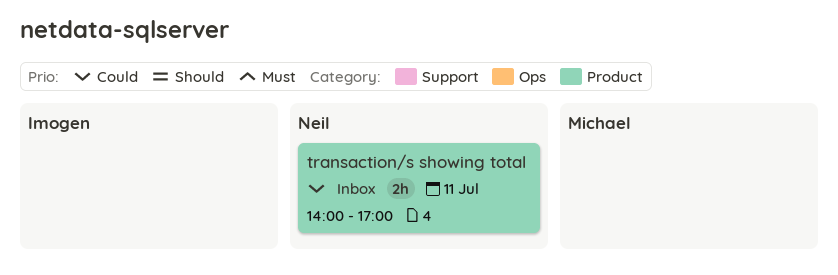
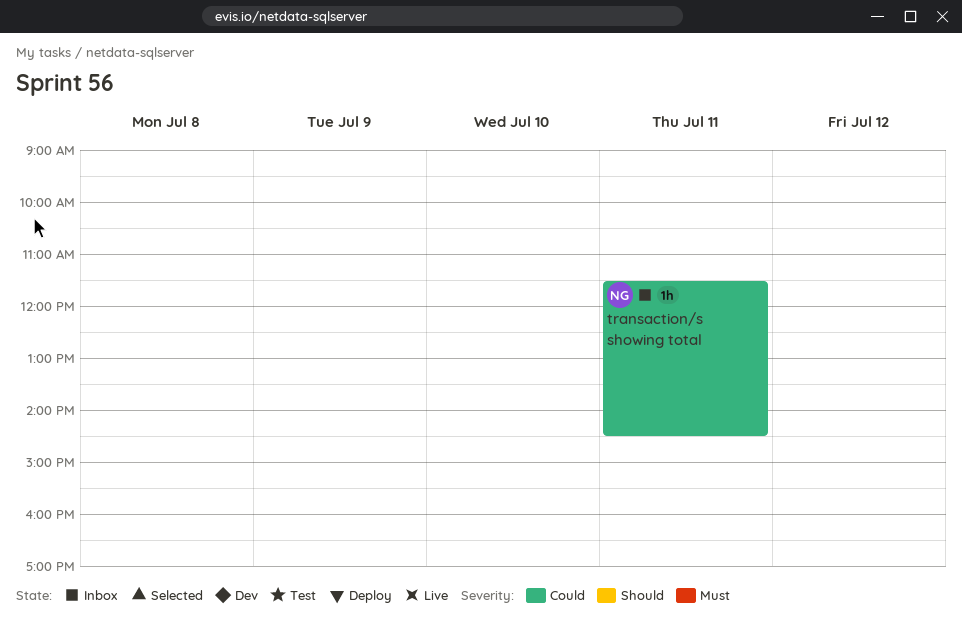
transaction/s showing total, estimate: 2h -> 1h
transaction/s showing total, begins: 14:00 -> 11:30
transaction/s showing total, ends: 17:00 -> 14:30

